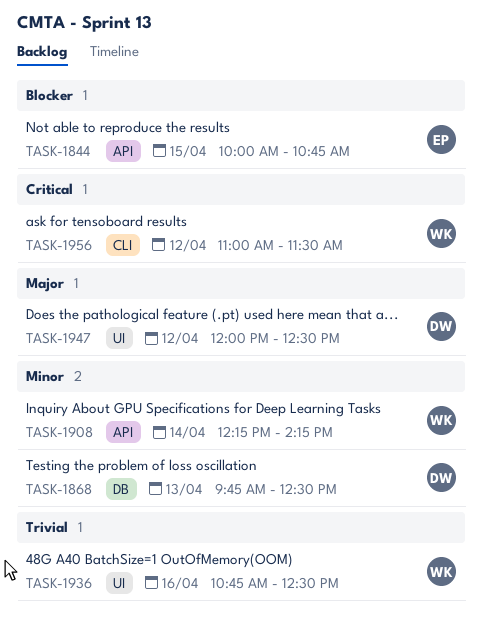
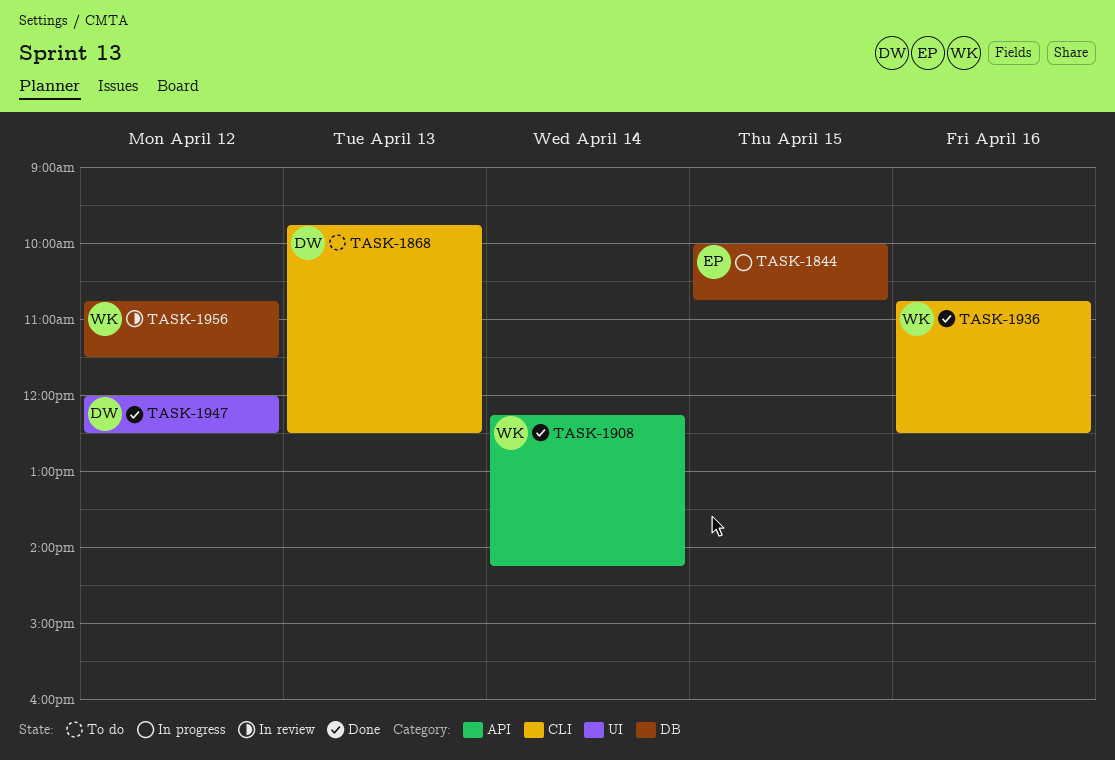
TASK-1844, label: API -> DB
TASK-1868, label: DB -> CLI
TASK-1936, label: UI -> CLI
TASK-1956, label: CLI -> DB
TASK-1956, begins: 11:00 -> 10:45

